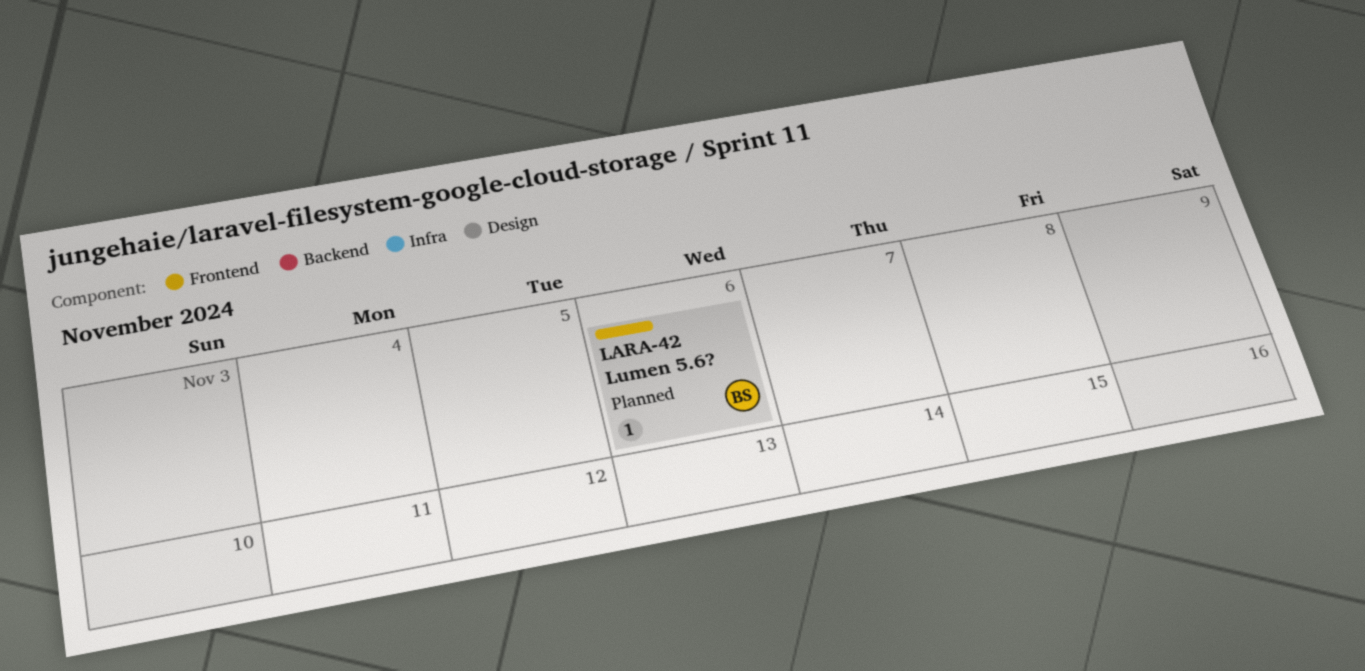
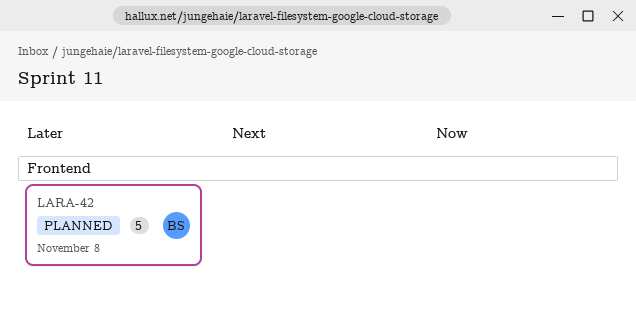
LARA-42, estimate: 1 -> 5
LARA-42, due: Nov 6 -> Nov 8

